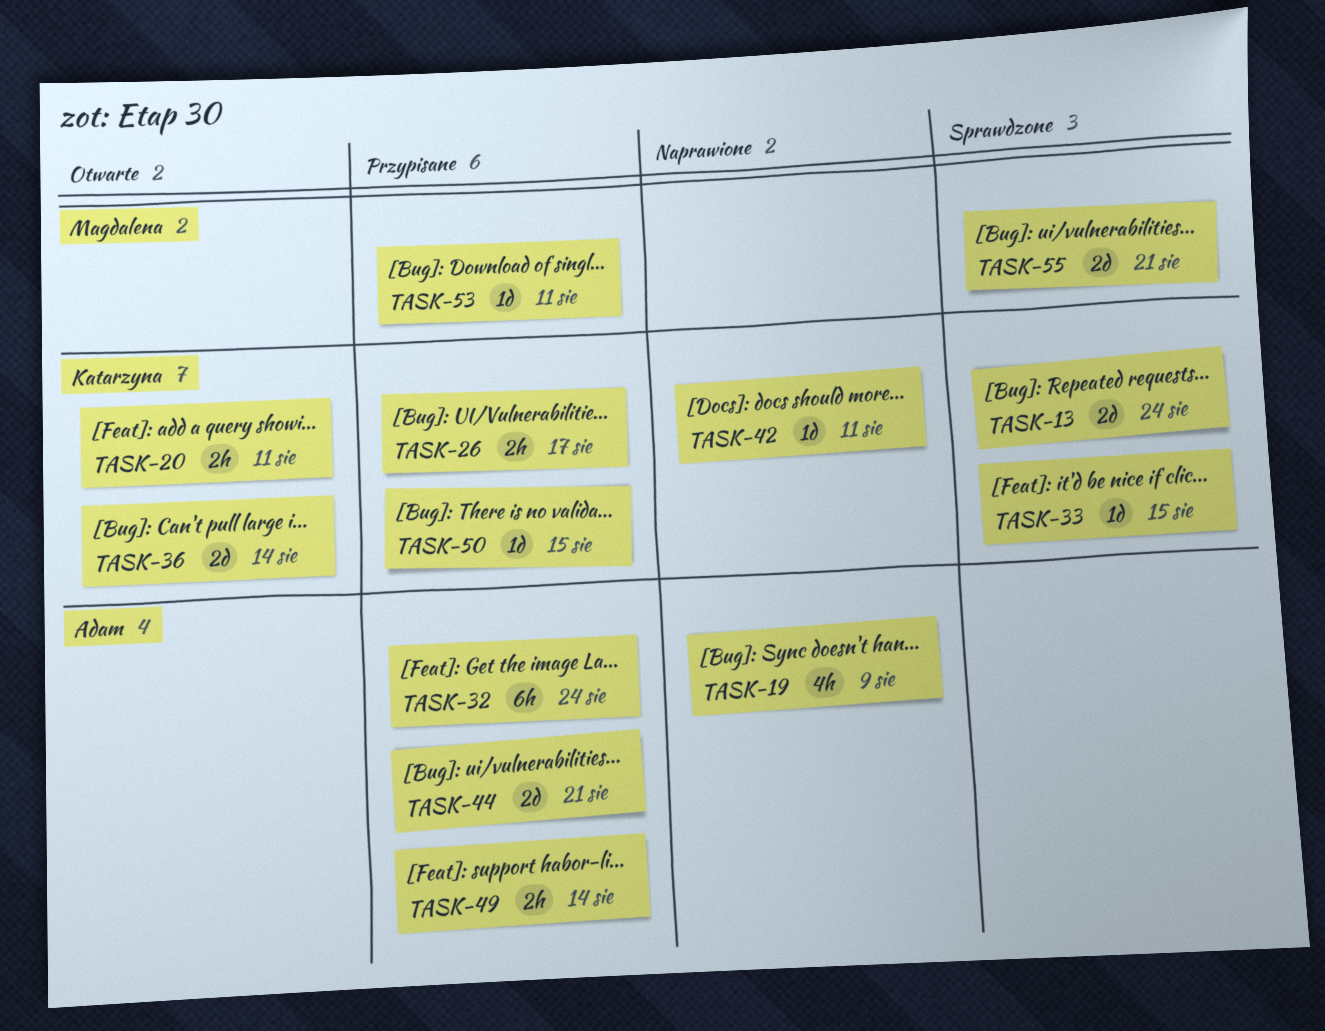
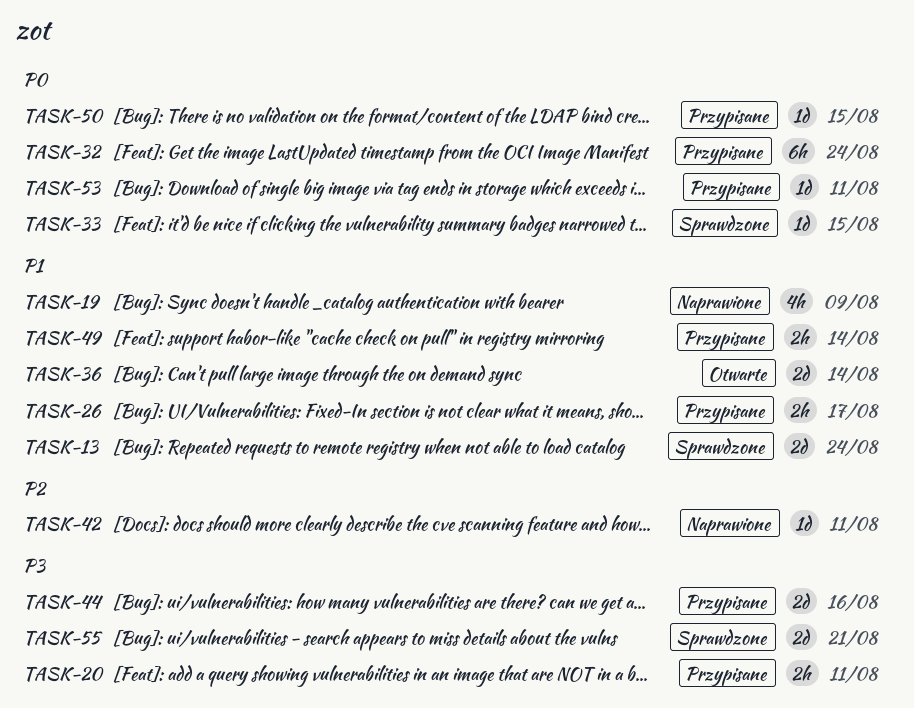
TASK-20, status: Otwarte -> Przypisane
TASK-44, due: Aug 21 -> Aug 16

